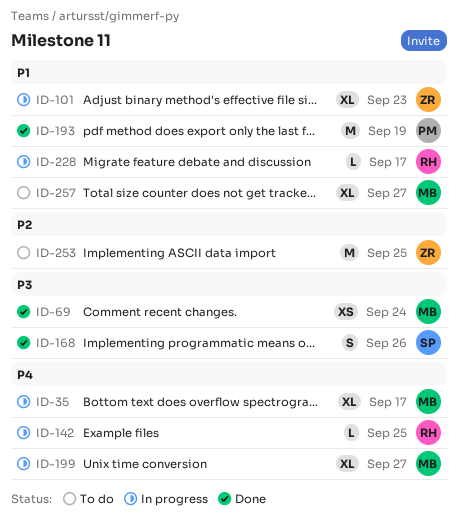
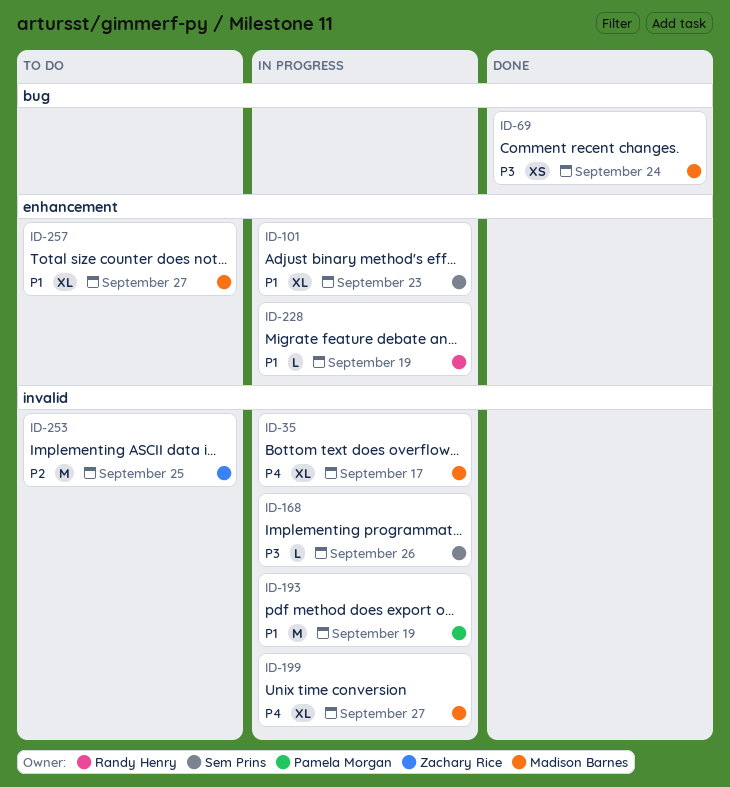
ID-101, owner: Zachary Rice -> Sem Prins
ID-142: present -> none
ID-168, status: Done -> In progress
ID-168, estimate: S -> L
ID-193, status: Done -> In progress
ID-228, due: Sep 17 -> Sep 19

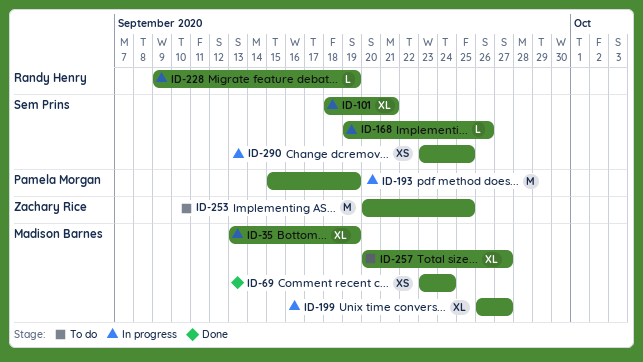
ID-35, due: Sep 17 -> Sep 19
ID-101, due: Sep 23 -> Sep 21
ID-290: none -> present

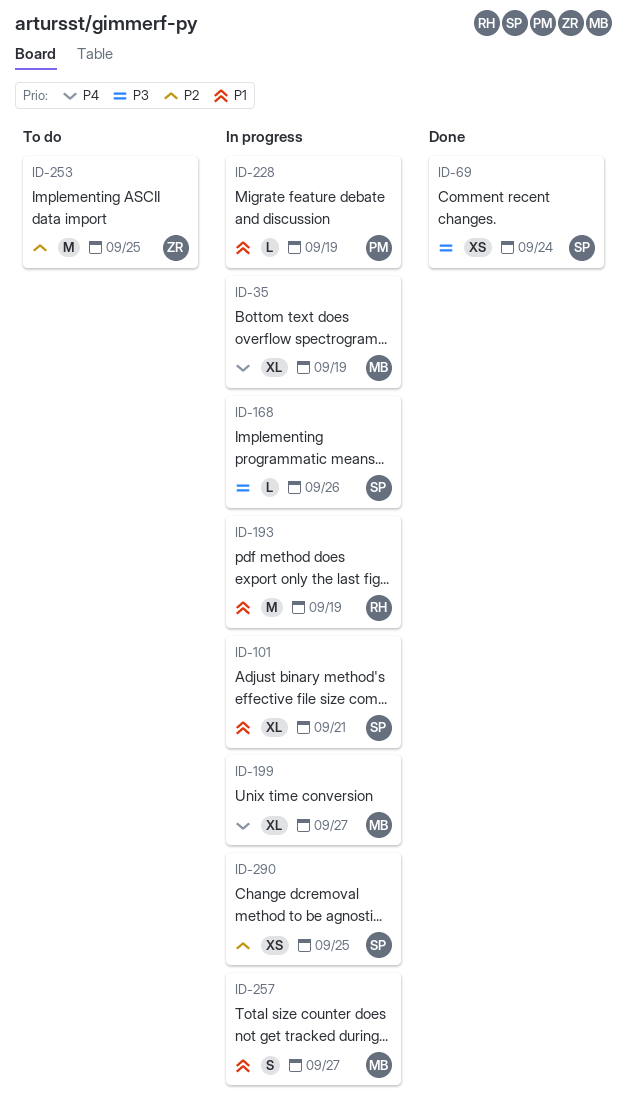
ID-69, owner: Madison Barnes -> Sem Prins
ID-193, owner: Pamela Morgan -> Randy Henry
ID-228, owner: Randy Henry -> Pamela Morgan
ID-257, status: To do -> In progress
ID-257, estimate: XL -> S

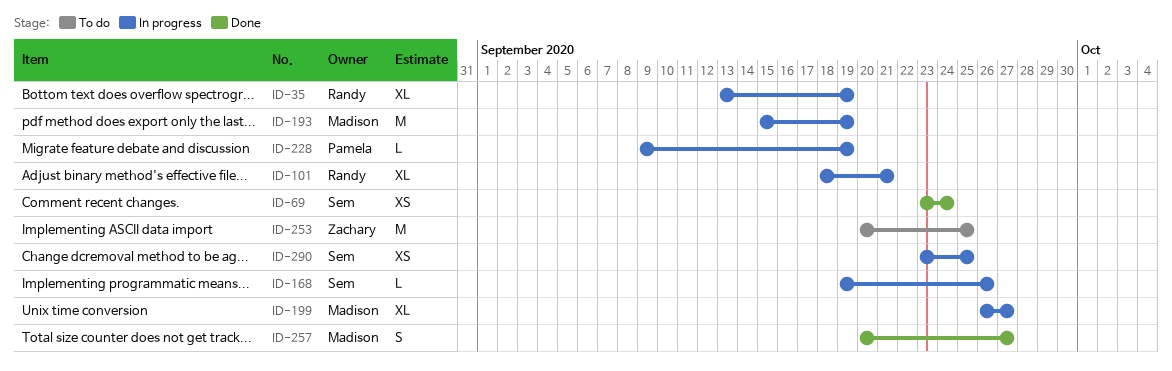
ID-35, owner: Madison -> Randy
ID-101, owner: Sem -> Randy
ID-193, owner: Randy -> Madison
ID-257, status: In progress -> Done

